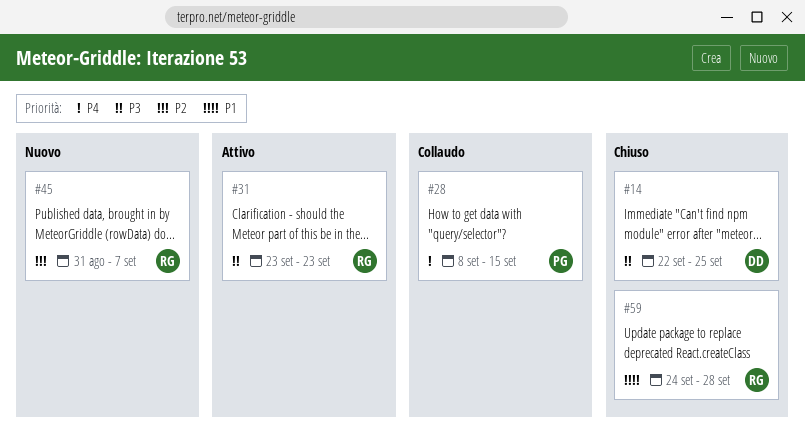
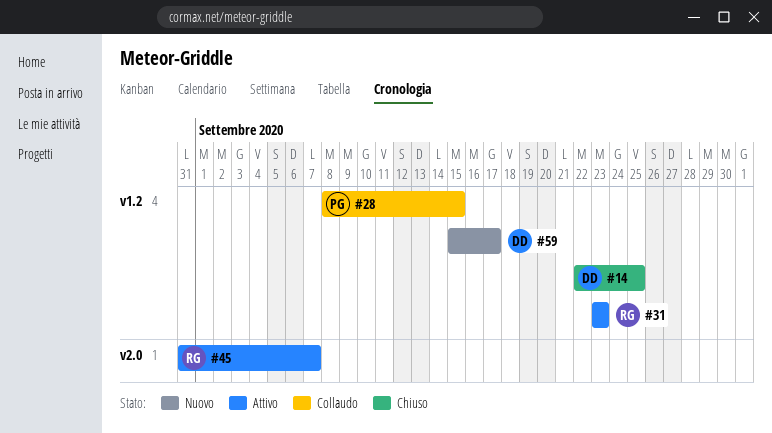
#45, status: Nuovo -> Attivo
#59, status: Chiuso -> Nuovo
#59, owner: RG -> DD
#59, start: Sep 24 -> Sep 15
#59, due: Sep 28 -> Sep 17

